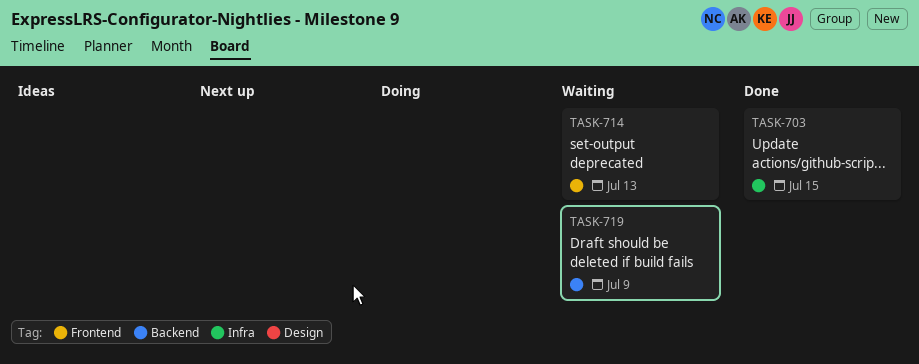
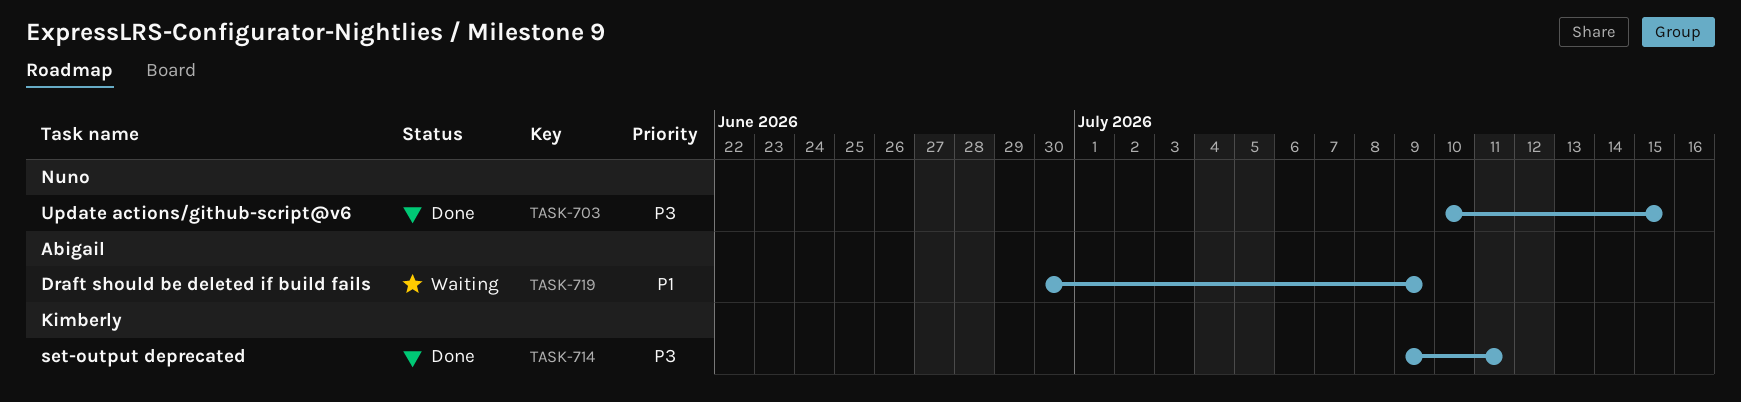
TASK-714, status: Waiting -> Done
TASK-714, due: Jul 13 -> Jul 11

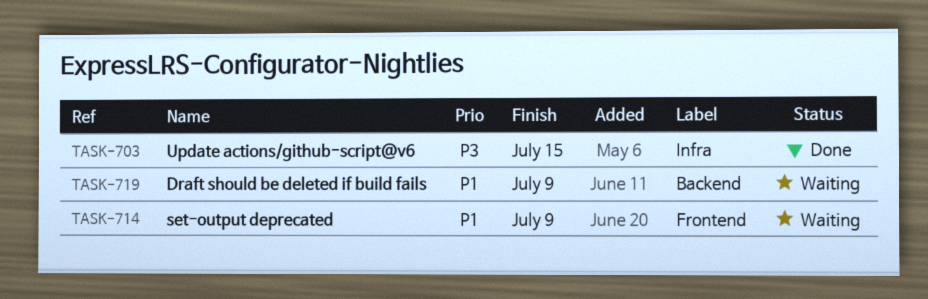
TASK-714, status: Done -> Waiting
TASK-714, priority: P3 -> P1
TASK-714, due: Jul 11 -> Jul 9

